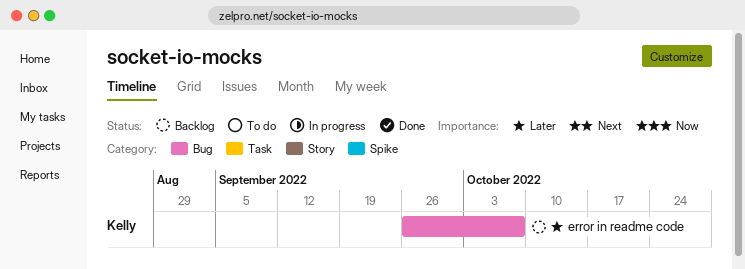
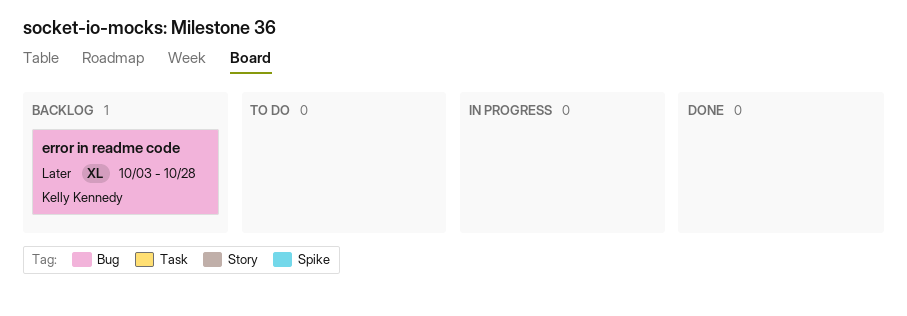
error in readme code, start: Sep 26 -> Oct 3
error in readme code, due: Oct 7 -> Oct 28

